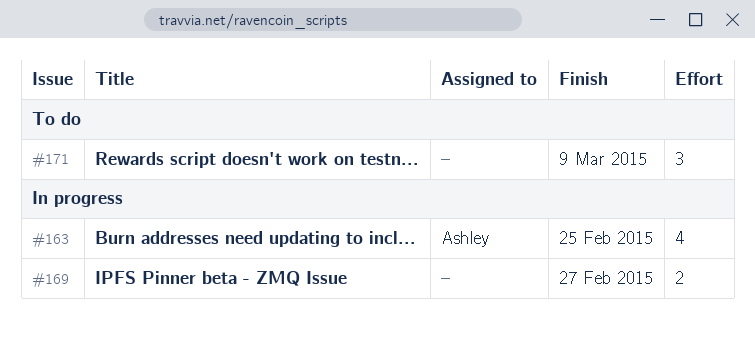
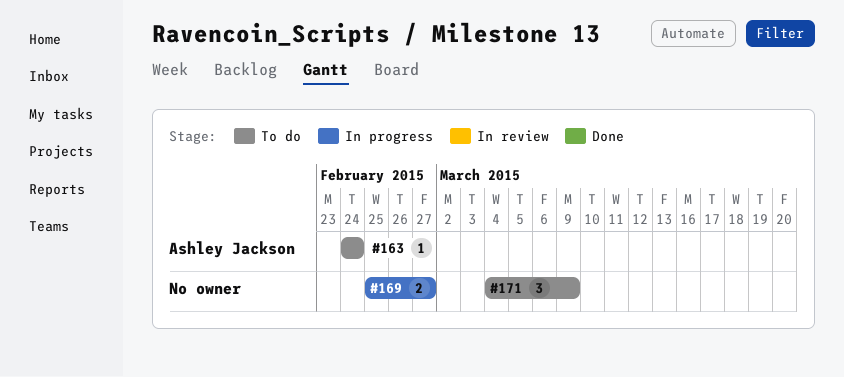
#163, status: In progress -> To do
#163, estimate: 4 -> 1
#163, due: Feb 25 -> Feb 24

